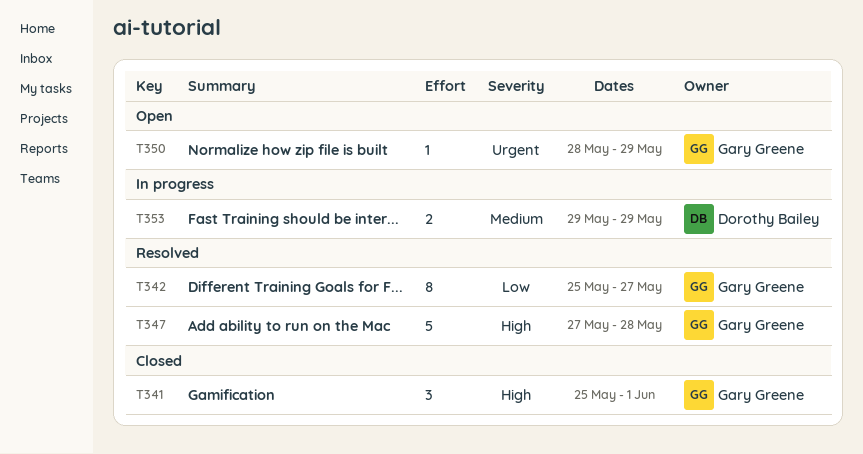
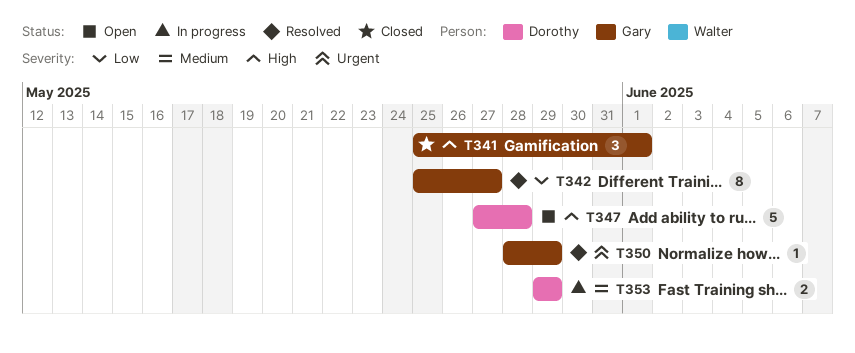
T347, status: Resolved -> Open
T347, owner: Gary Greene -> Dorothy Bailey
T350, status: Open -> Resolved

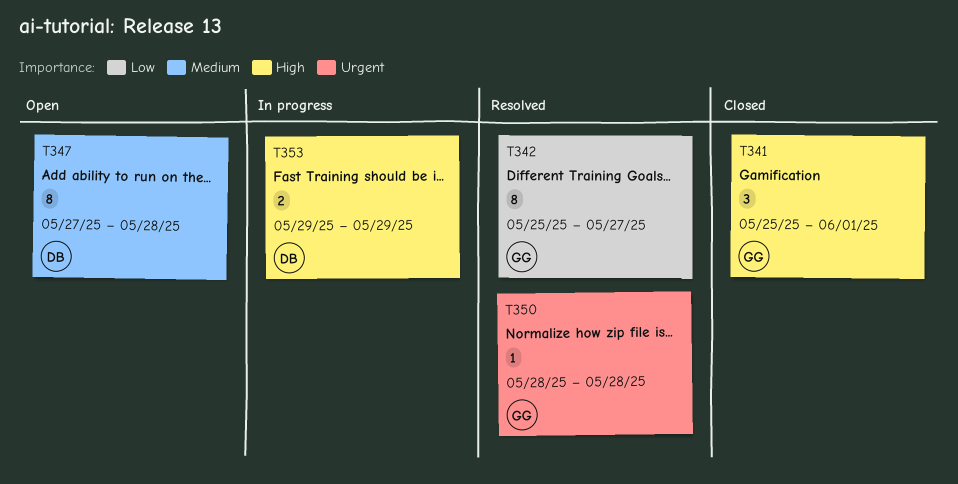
T347, priority: High -> Medium
T347, estimate: 5 -> 8
T350, due: May 29 -> May 28
T353, priority: Medium -> High

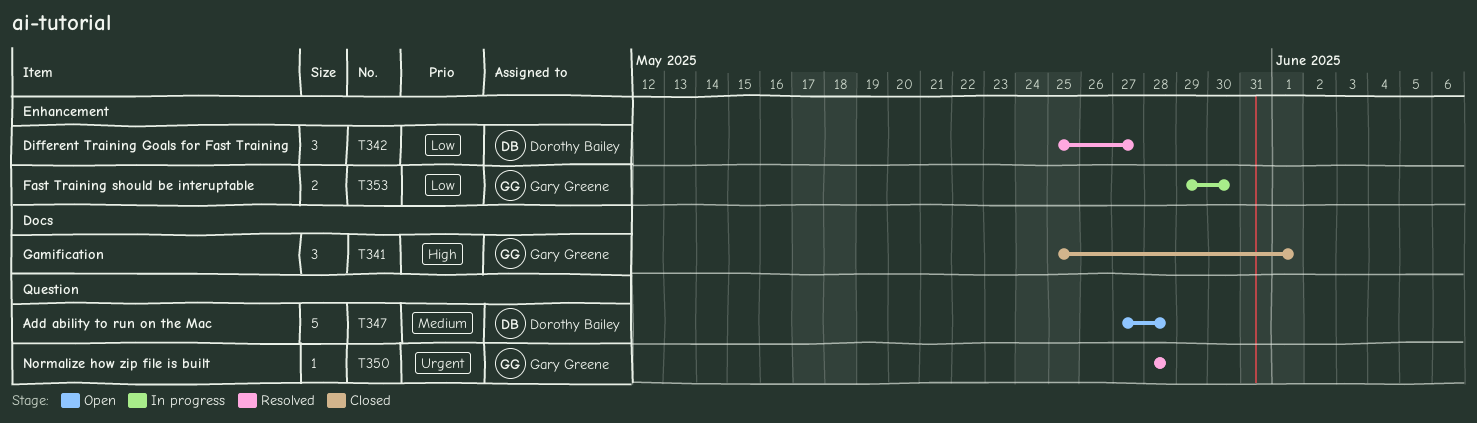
T342, owner: Gary Greene -> Dorothy Bailey
T342, estimate: 8 -> 3
T347, estimate: 8 -> 5
T353, owner: Dorothy Bailey -> Gary Greene
T353, priority: High -> Low
T353, due: May 29 -> May 30

